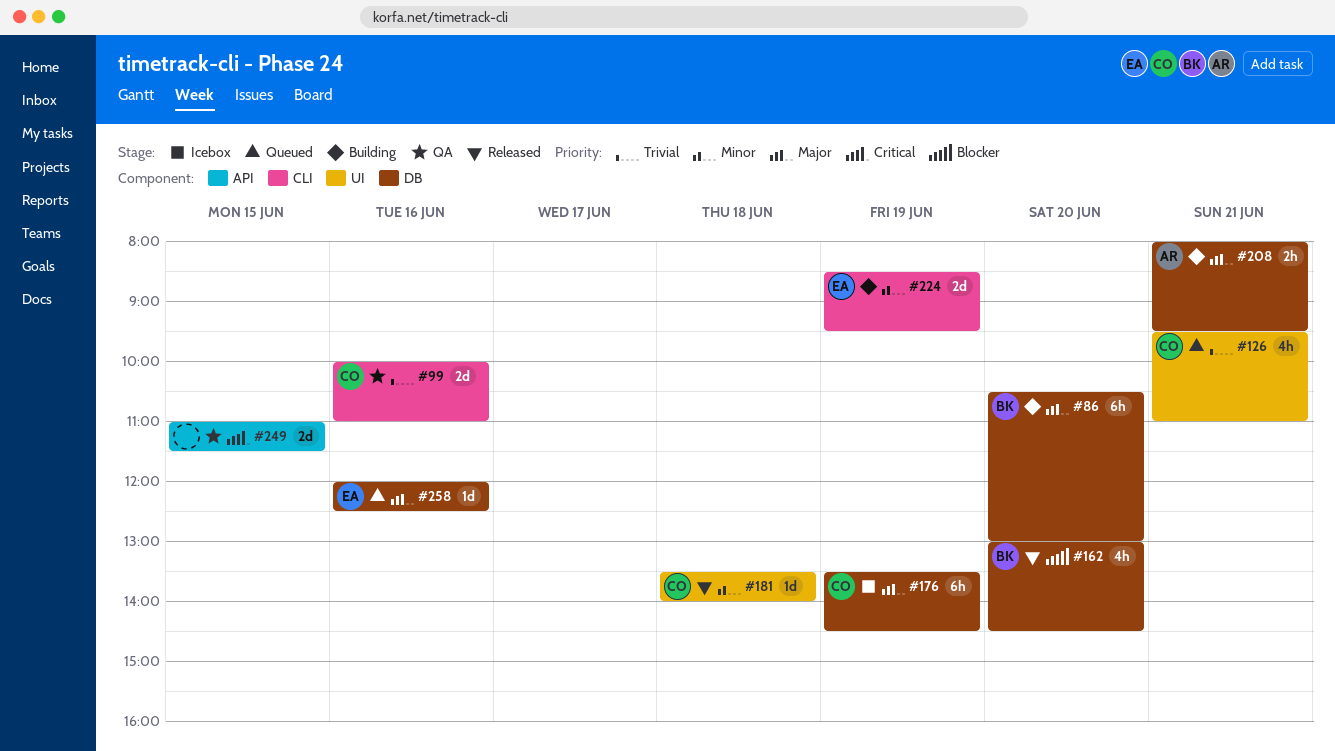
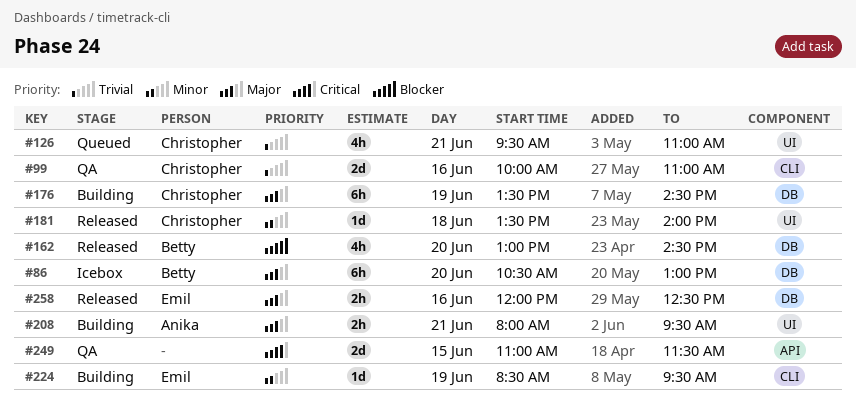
#86, status: Building -> Icebox
#176, status: Icebox -> Building
#208, label: DB -> UI
#224, estimate: 2d -> 1d
#258, status: Queued -> Released
#258, estimate: 1d -> 2h

